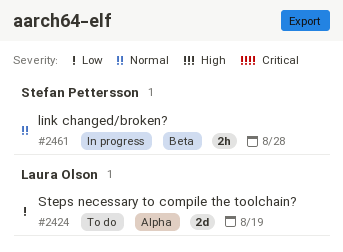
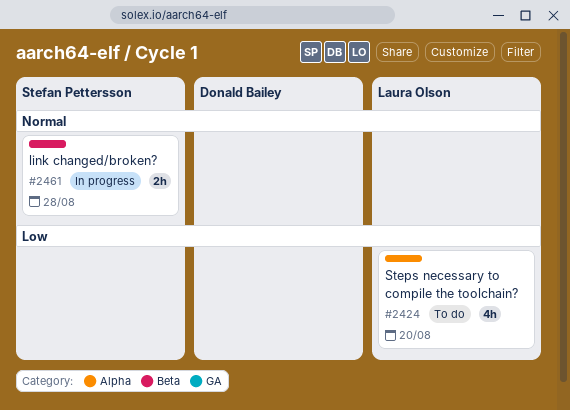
#2424, estimate: 2d -> 4h
#2424, due: Aug 19 -> Aug 20

